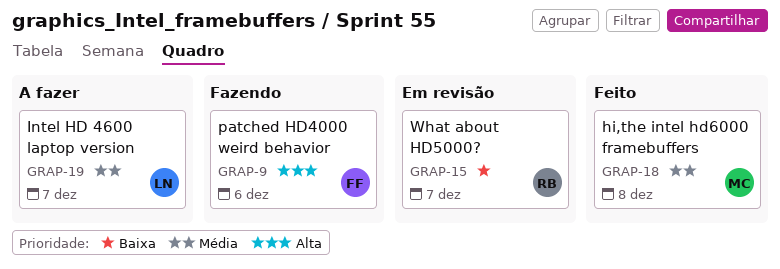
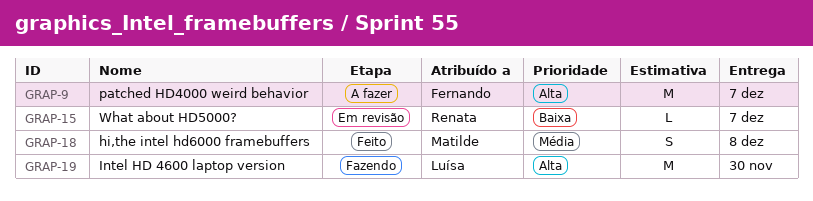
GRAP-9, status: Fazendo -> A fazer
GRAP-9, due: Dec 6 -> Dec 7
GRAP-19, status: A fazer -> Fazendo
GRAP-19, priority: Média -> Alta
GRAP-19, due: Dec 7 -> Nov 30

